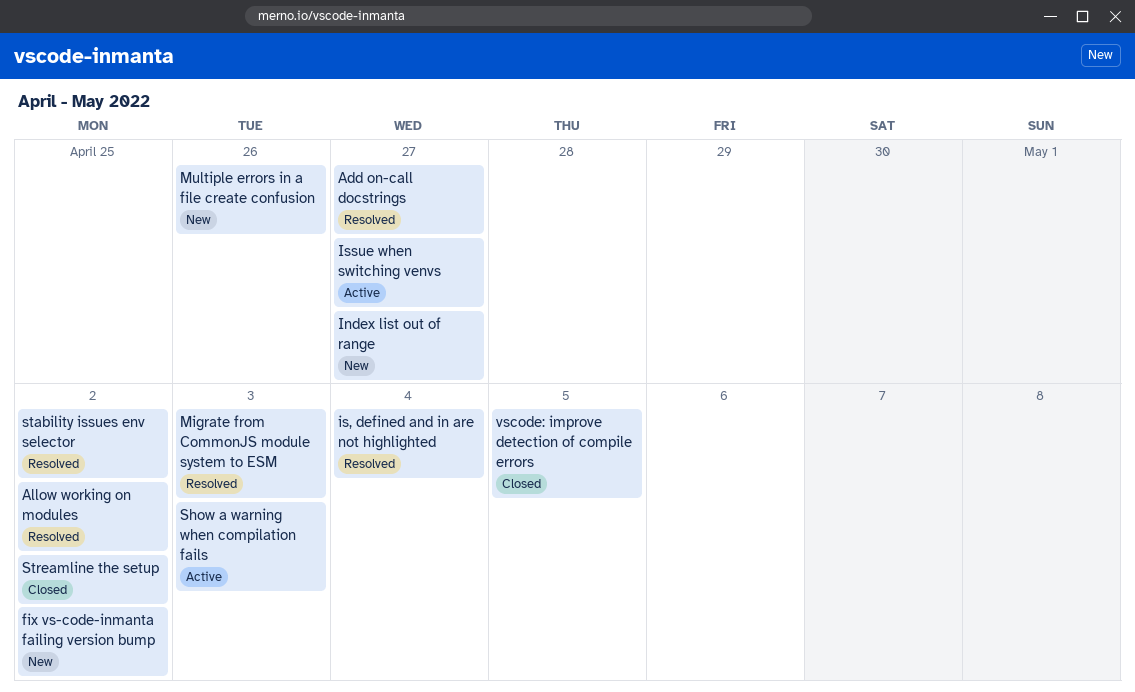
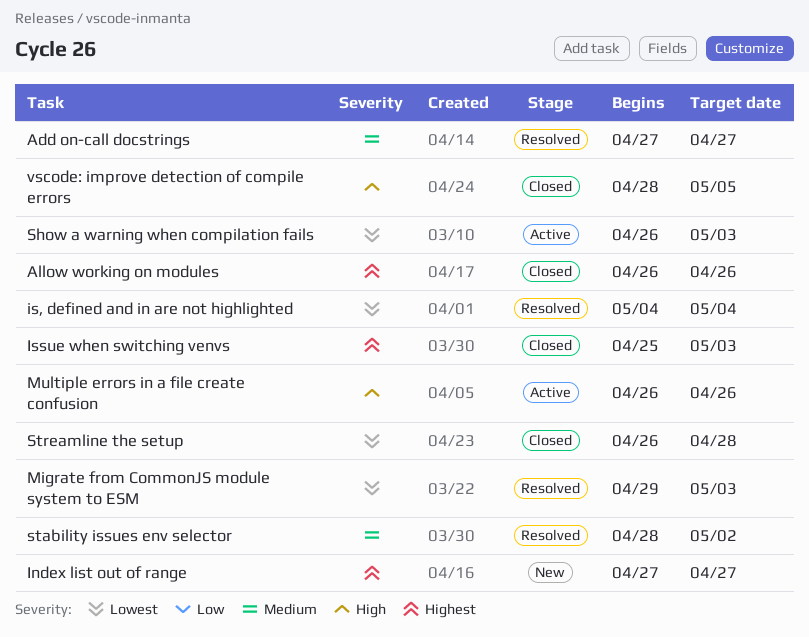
Allow working on modules, status: Resolved -> Closed
Allow working on modules, due: May 2 -> Apr 26
fix vs-code-inmanta failing version bump: present -> none
Issue when switching venvs, status: Active -> Closed
Issue when switching venvs, due: Apr 27 -> May 3
Multiple errors in a file create confusion, status: New -> Active
Streamline the setup, due: May 2 -> Apr 28

